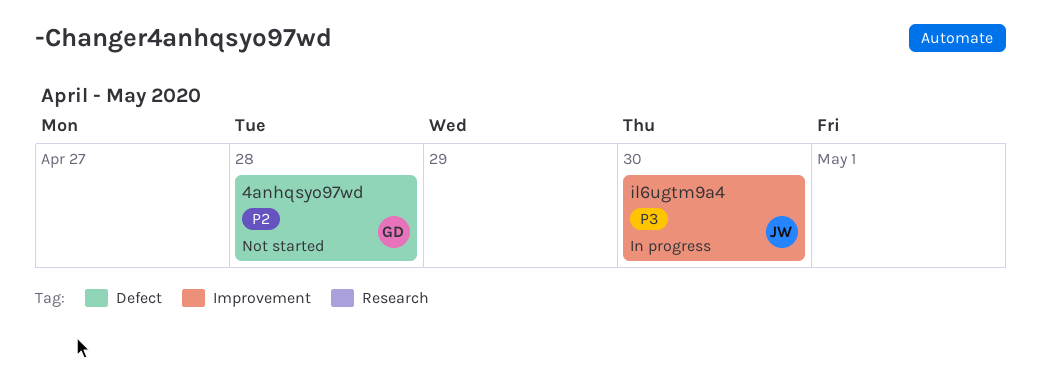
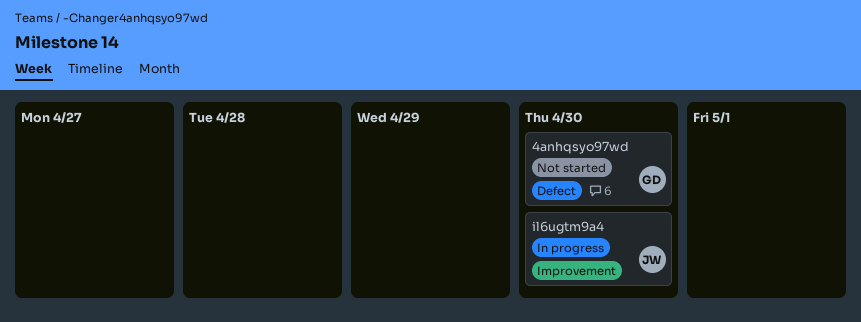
4anhqsyo97wd, due: Apr 28 -> Apr 30

